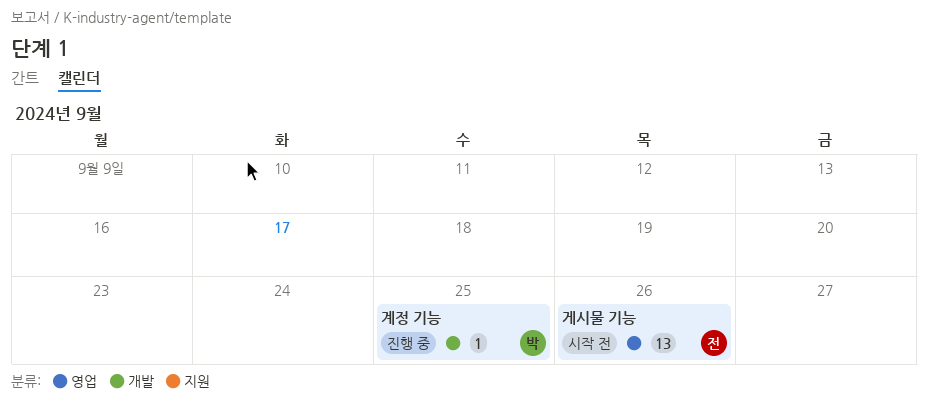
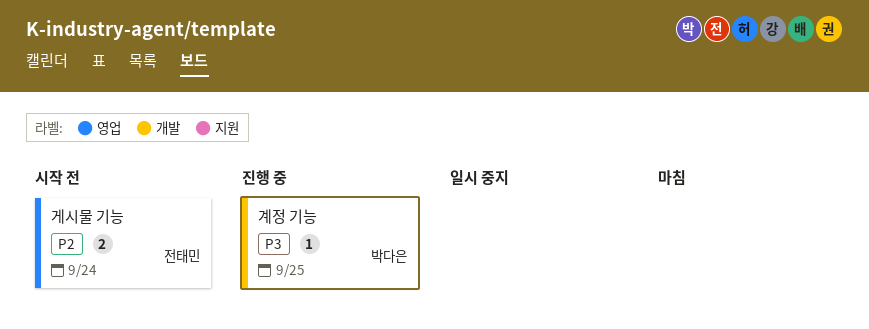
게시물 기능, estimate: 13 -> 2
게시물 기능, due: Sep 26 -> Sep 24

